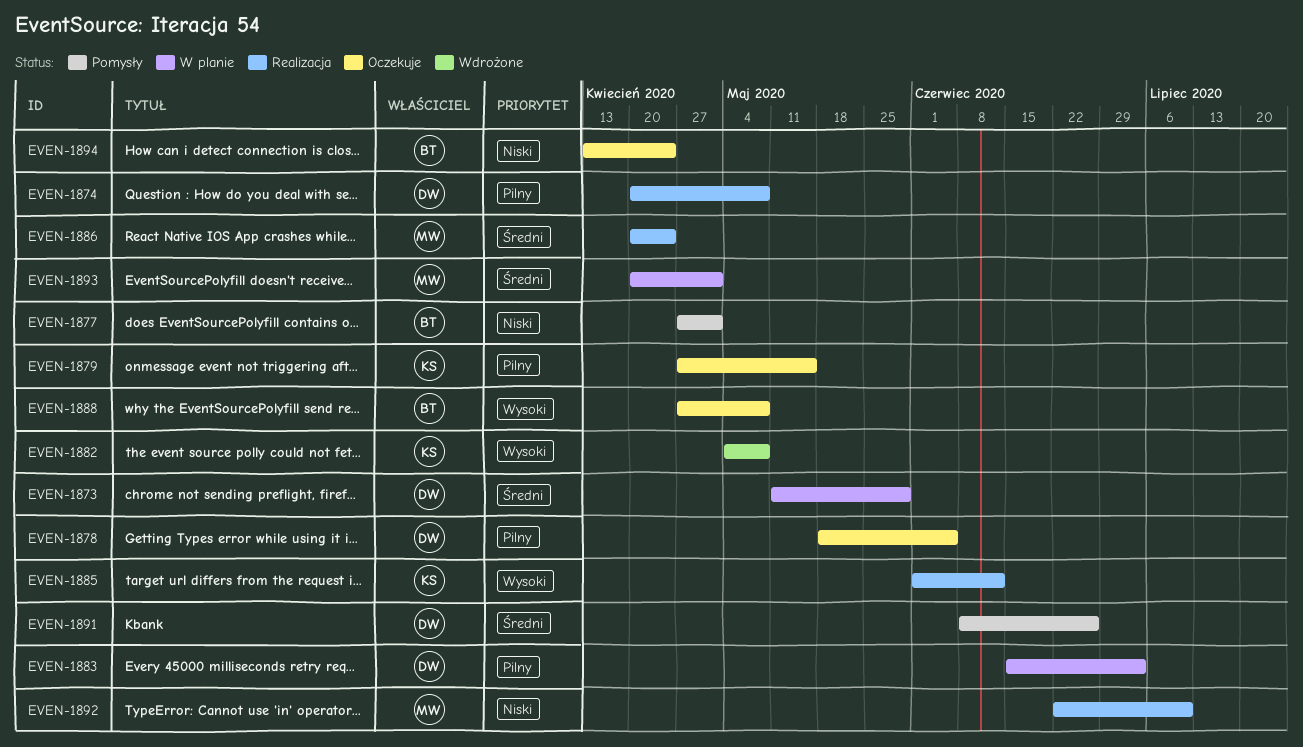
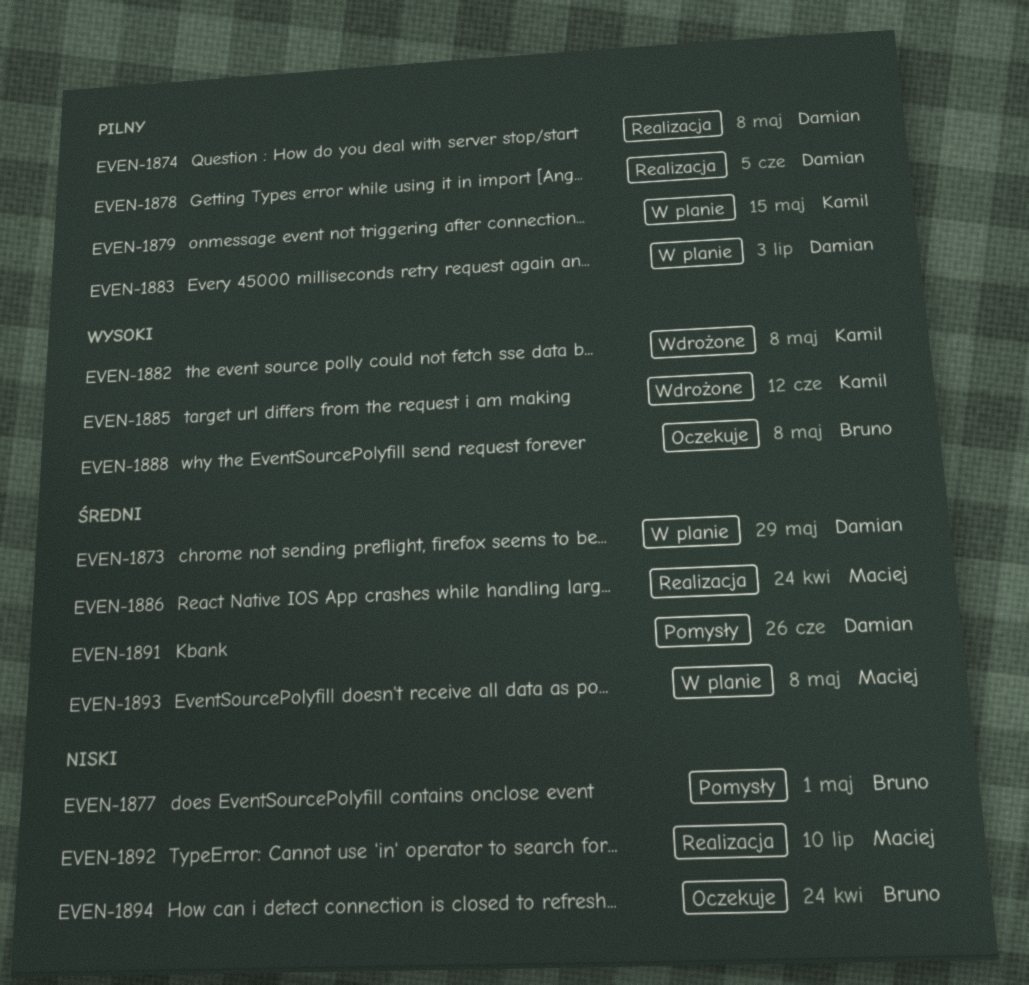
EVEN-1878, status: Oczekuje -> Realizacja
EVEN-1879, status: Oczekuje -> W planie
EVEN-1885, status: Realizacja -> Wdrożone
EVEN-1893, due: May 1 -> May 8

